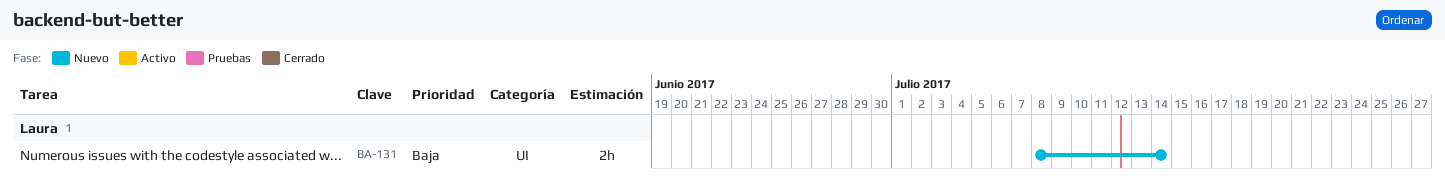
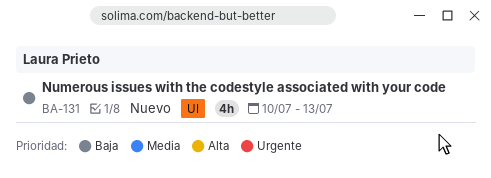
BA-131, estimate: 2h -> 4h
BA-131, start: Jul 8 -> Jul 10
BA-131, due: Jul 14 -> Jul 13

